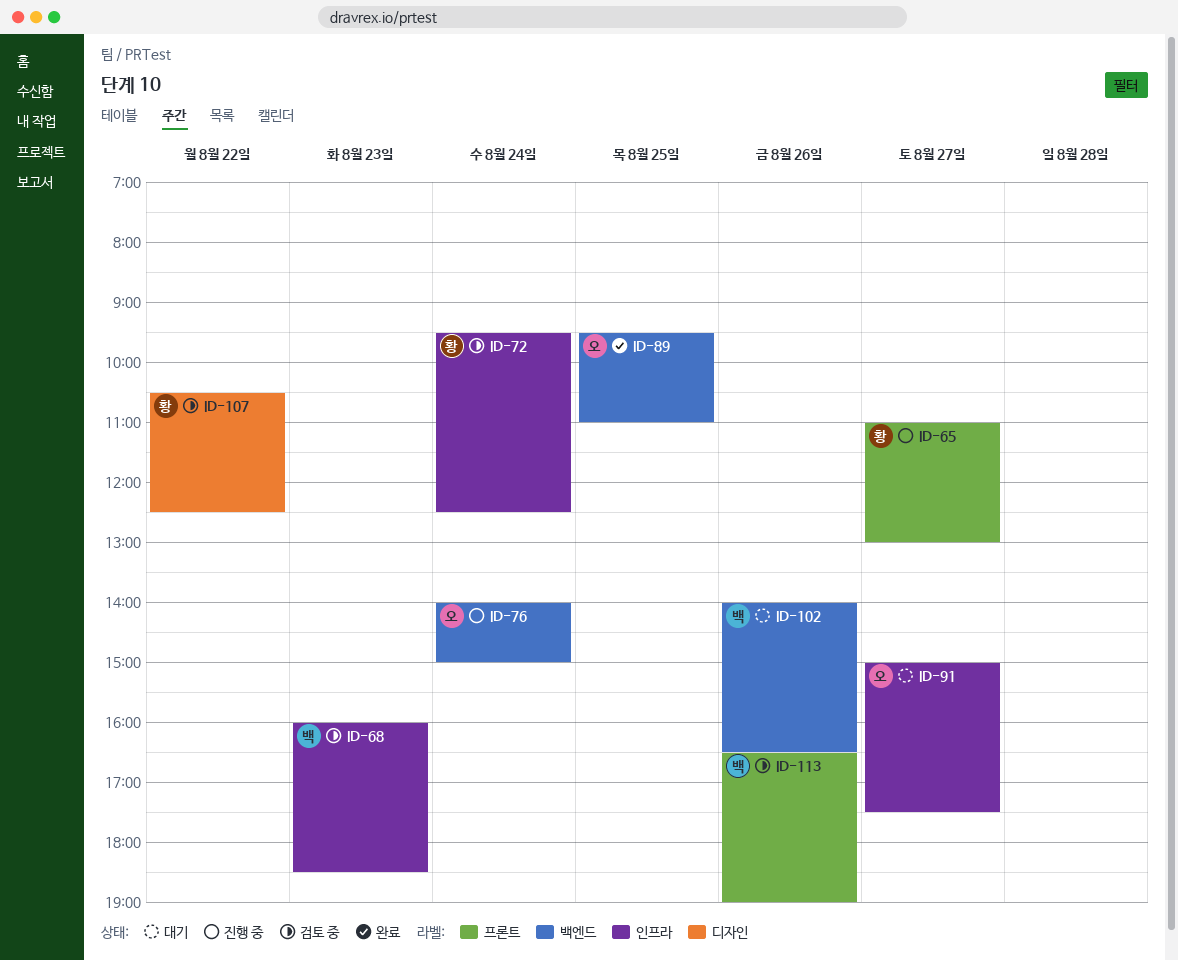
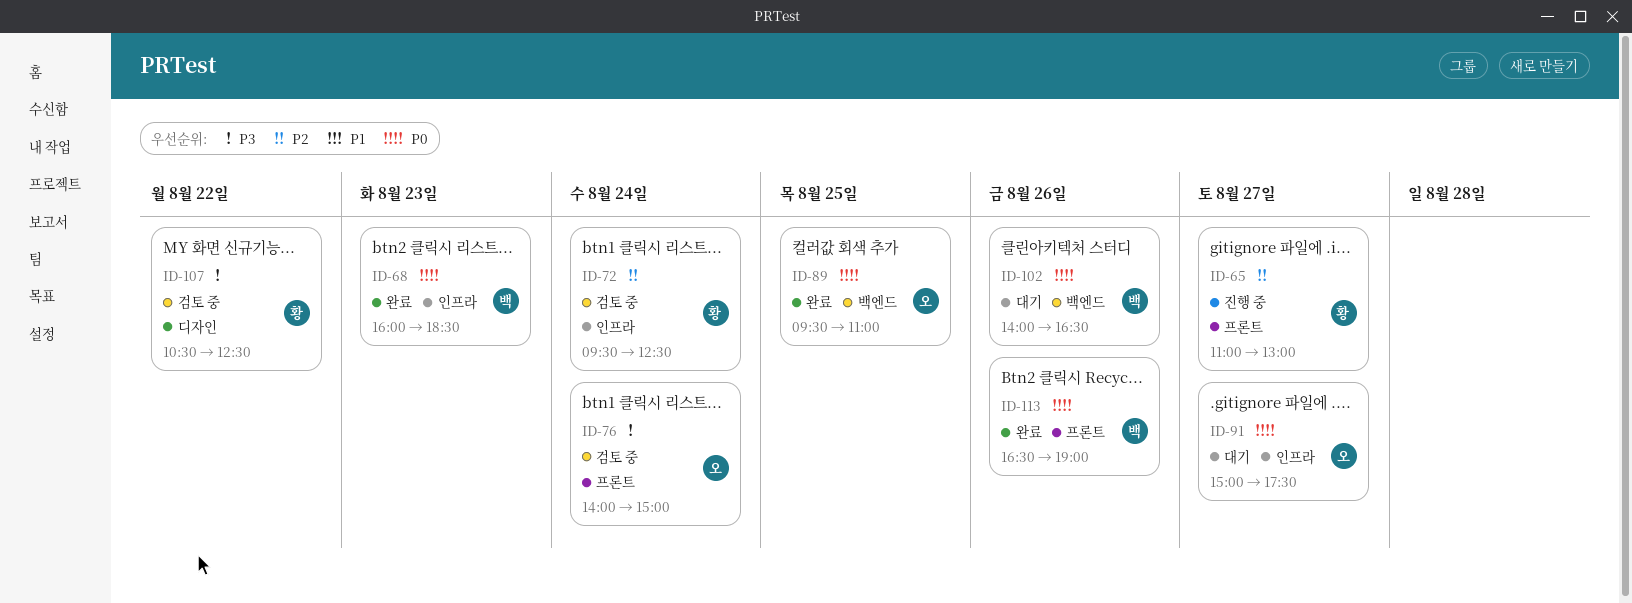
ID-68, status: 검토 중 -> 완료
ID-76, status: 진행 중 -> 검토 중
ID-76, label: 백엔드 -> 프론트
ID-113, status: 검토 중 -> 완료

